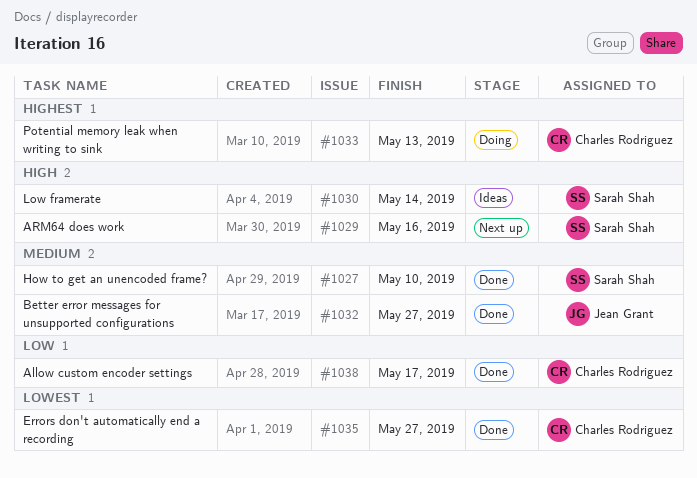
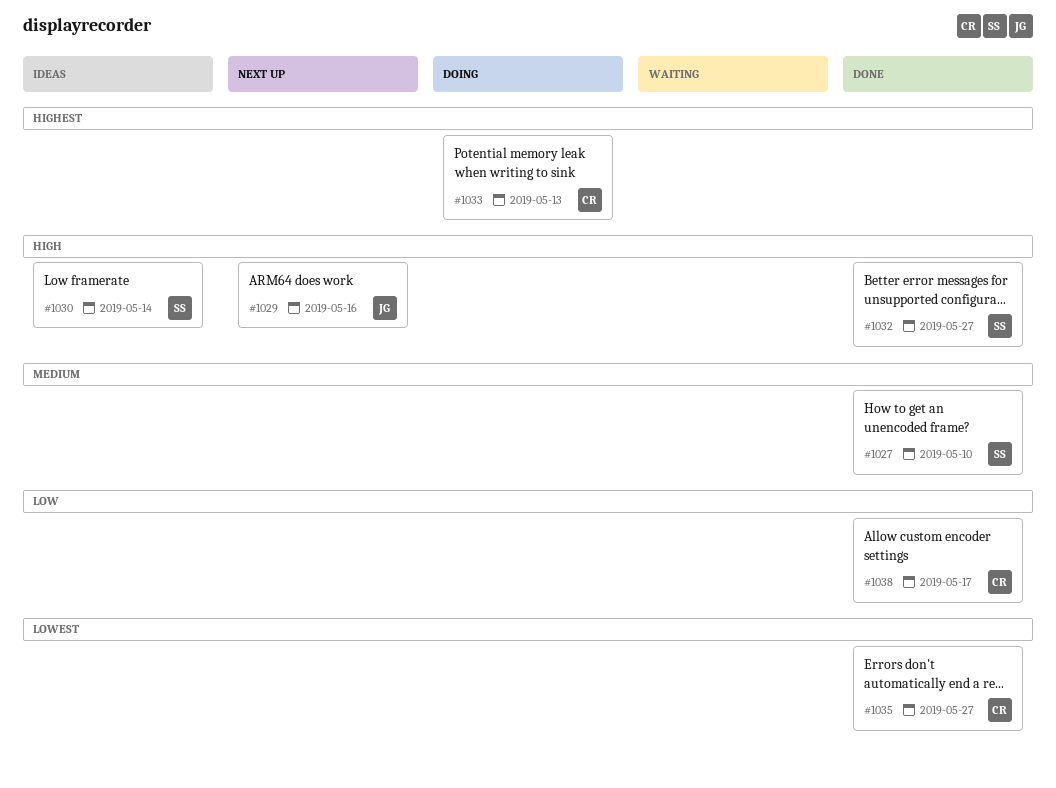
#1029, owner: Sarah Shah -> Jean Grant
#1032, owner: Jean Grant -> Sarah Shah
#1032, priority: Medium -> High

